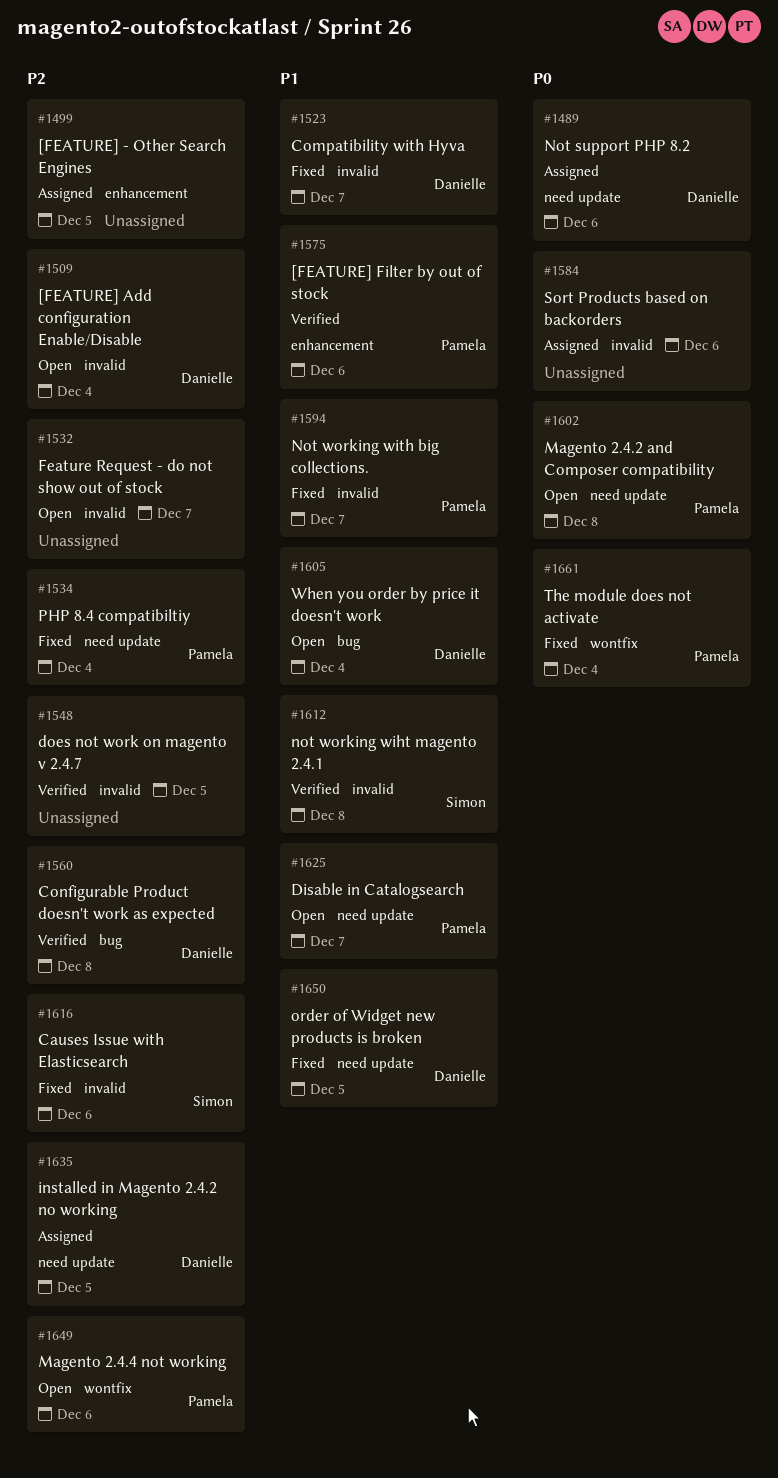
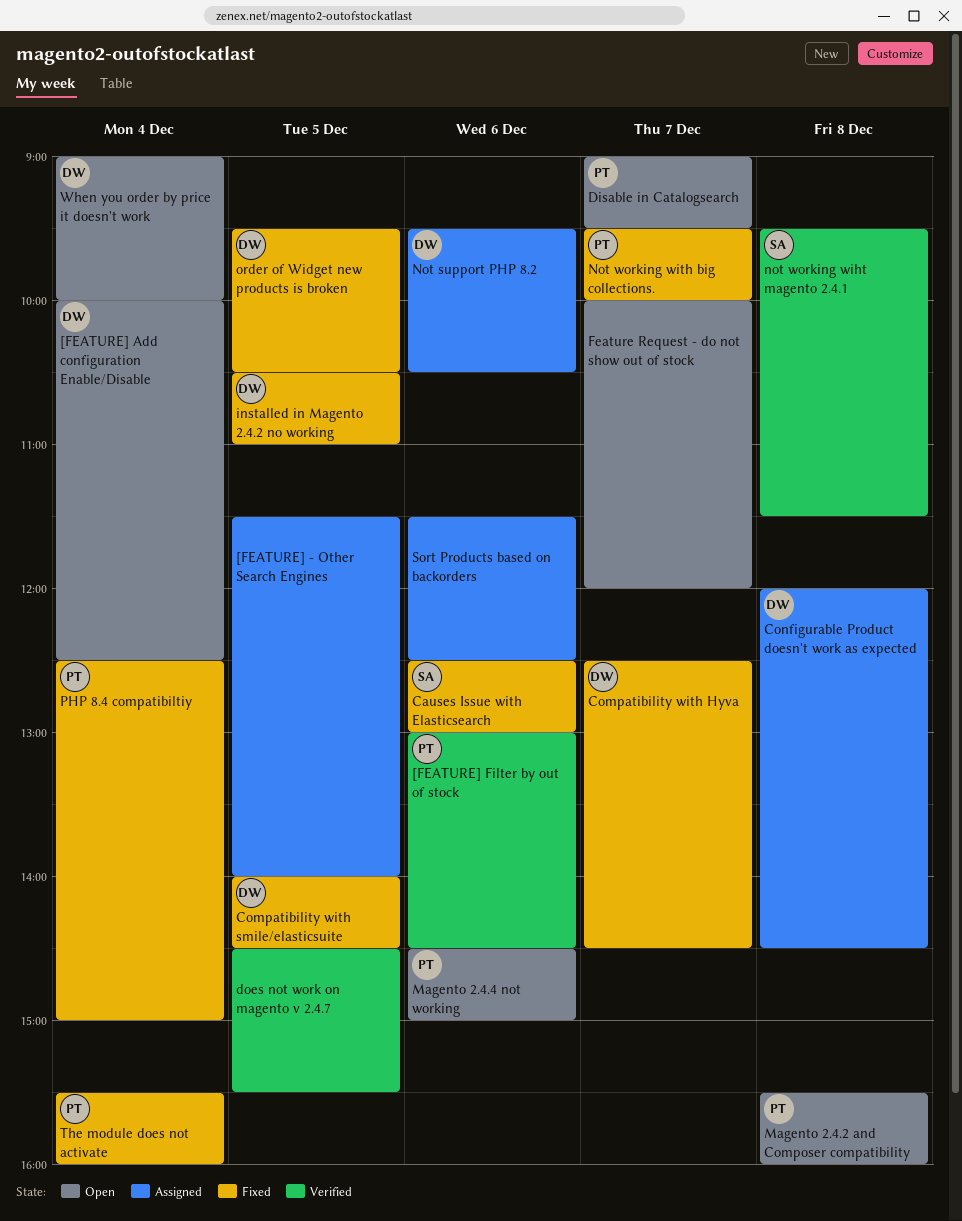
Compatibility with smile/elasticsuite: none -> present
Configurable Product doesn't work as expected, status: Verified -> Assigned
installed in Magento 2.4.2 no working, status: Assigned -> Fixed

